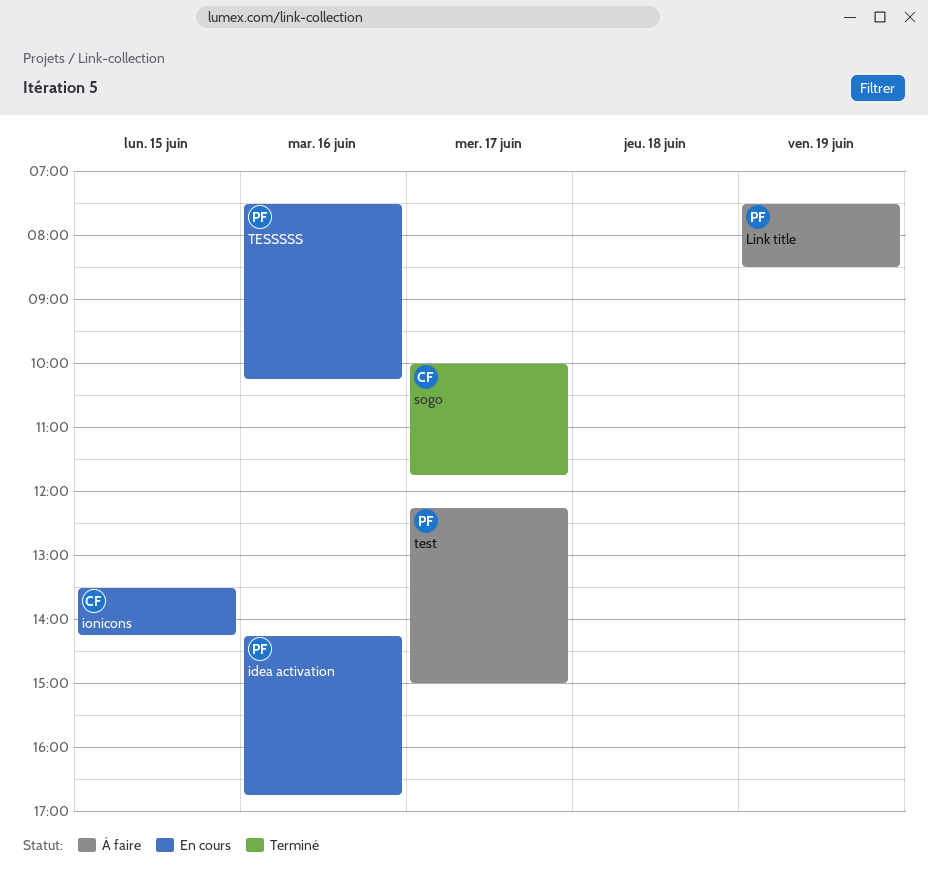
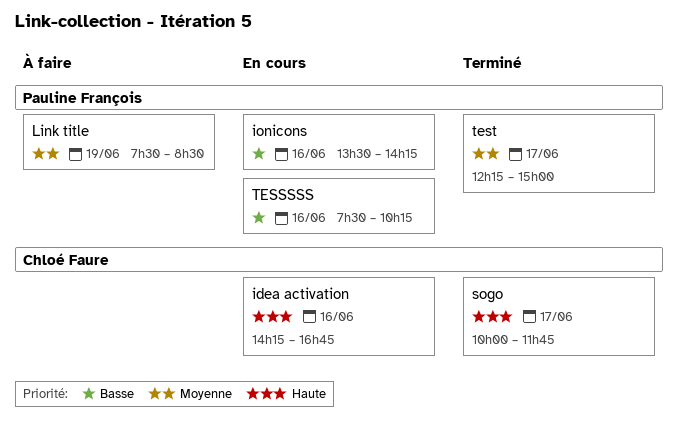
idea activation, owner: Pauline François -> Chloé Faure
ionicons, owner: Chloé Faure -> Pauline François
ionicons, day: Jun 15 -> Jun 16
test, status: À faire -> Terminé

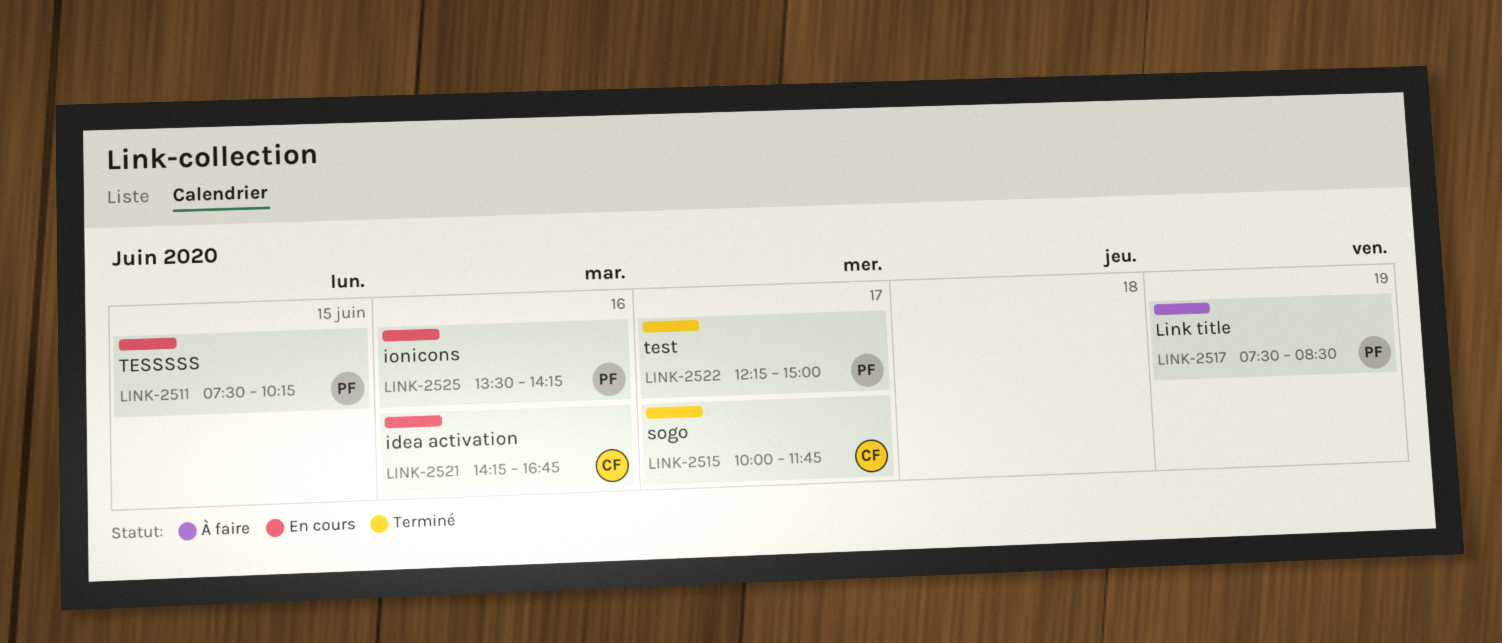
TESSSSS, day: Jun 16 -> Jun 15

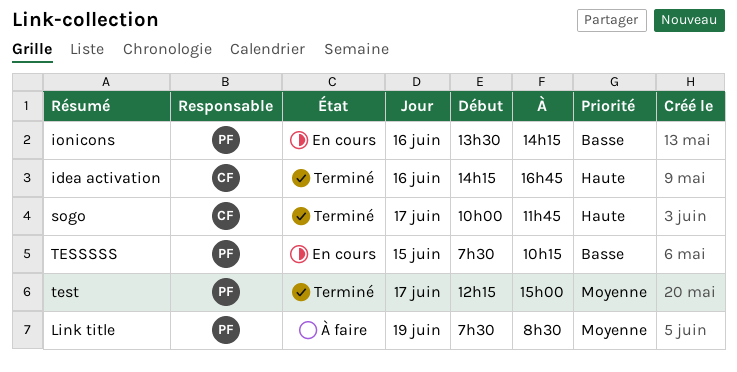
idea activation, status: En cours -> Terminé

